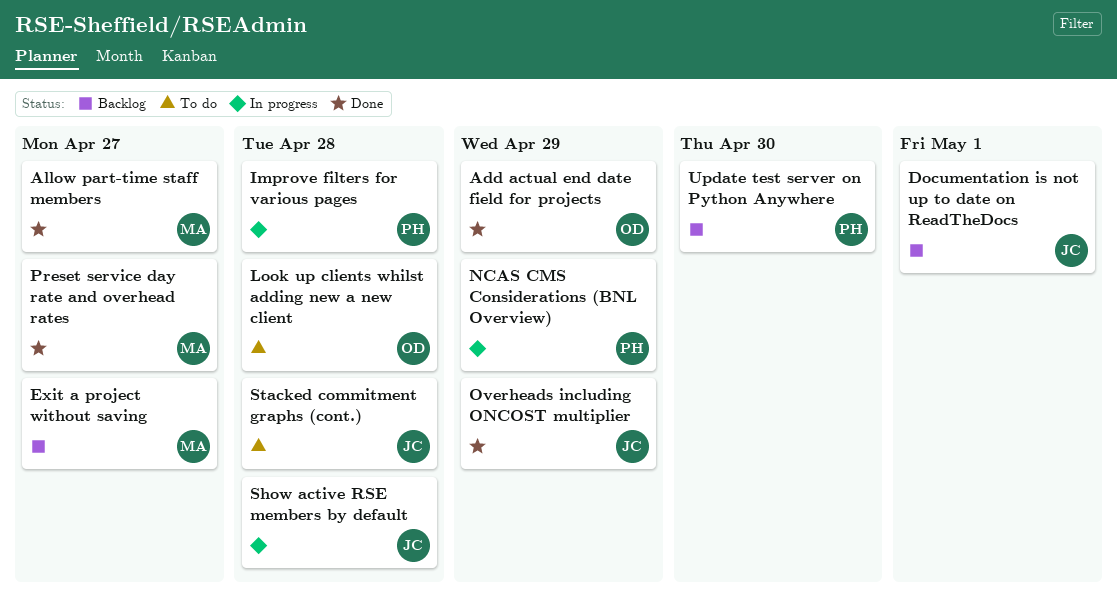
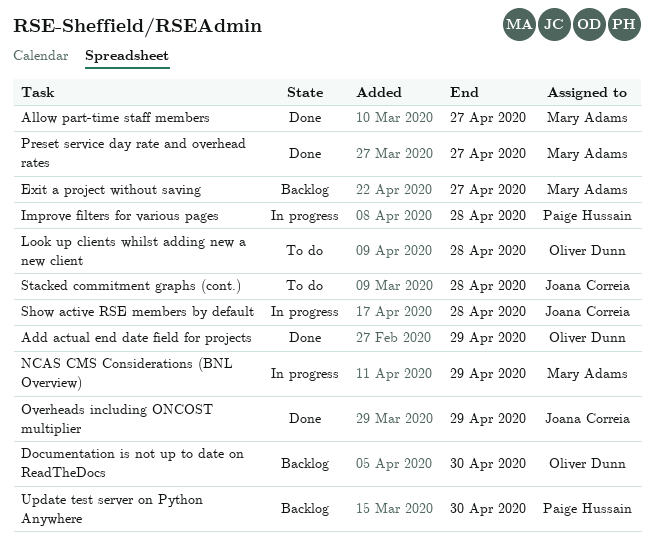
Documentation is not up to date on ReadTheDocs, owner: Joana Correia -> Oliver Dunn
Documentation is not up to date on ReadTheDocs, due: May 1 -> Apr 30
NCAS CMS Considerations (BNL Overview), owner: Paige Hussain -> Mary Adams

